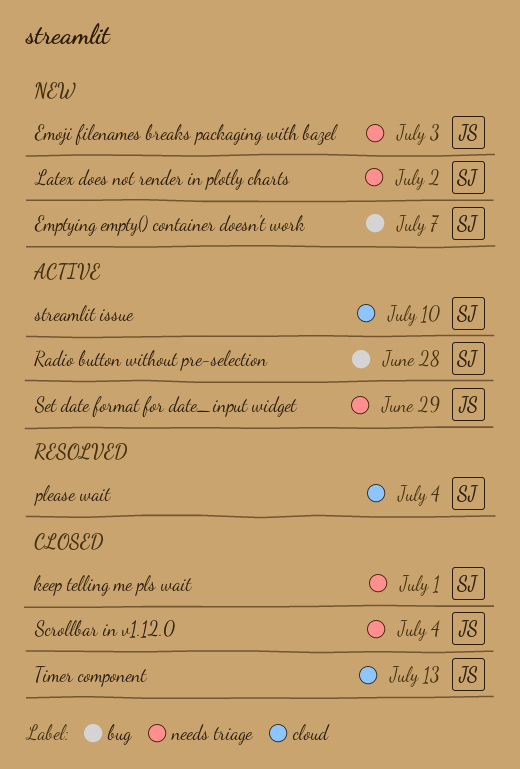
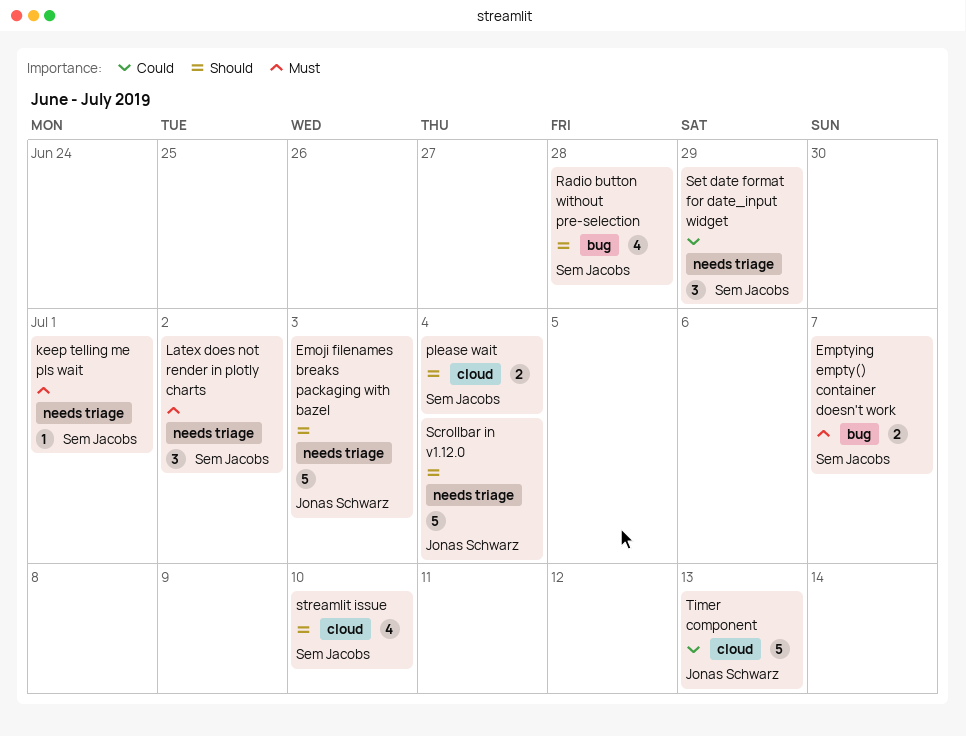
Set date format for date_input widget, owner: Jonas Schwarz -> Sem Jacobs

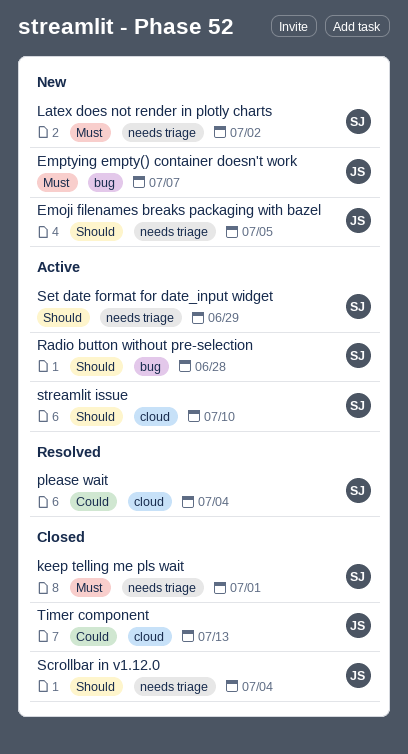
Emoji filenames breaks packaging with bazel, due: Jul 3 -> Jul 5
Emptying empty() container doesn't work, owner: Sem Jacobs -> Jonas Schwarz
please wait, priority: Should -> Could
Set date format for date_input widget, priority: Could -> Should

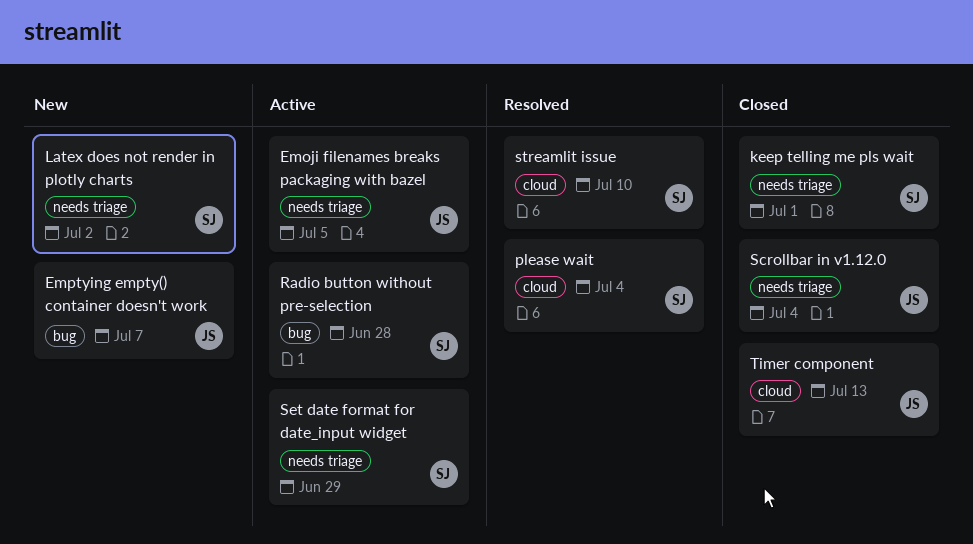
Emoji filenames breaks packaging with bazel, status: New -> Active
streamlit issue, status: Active -> Resolved

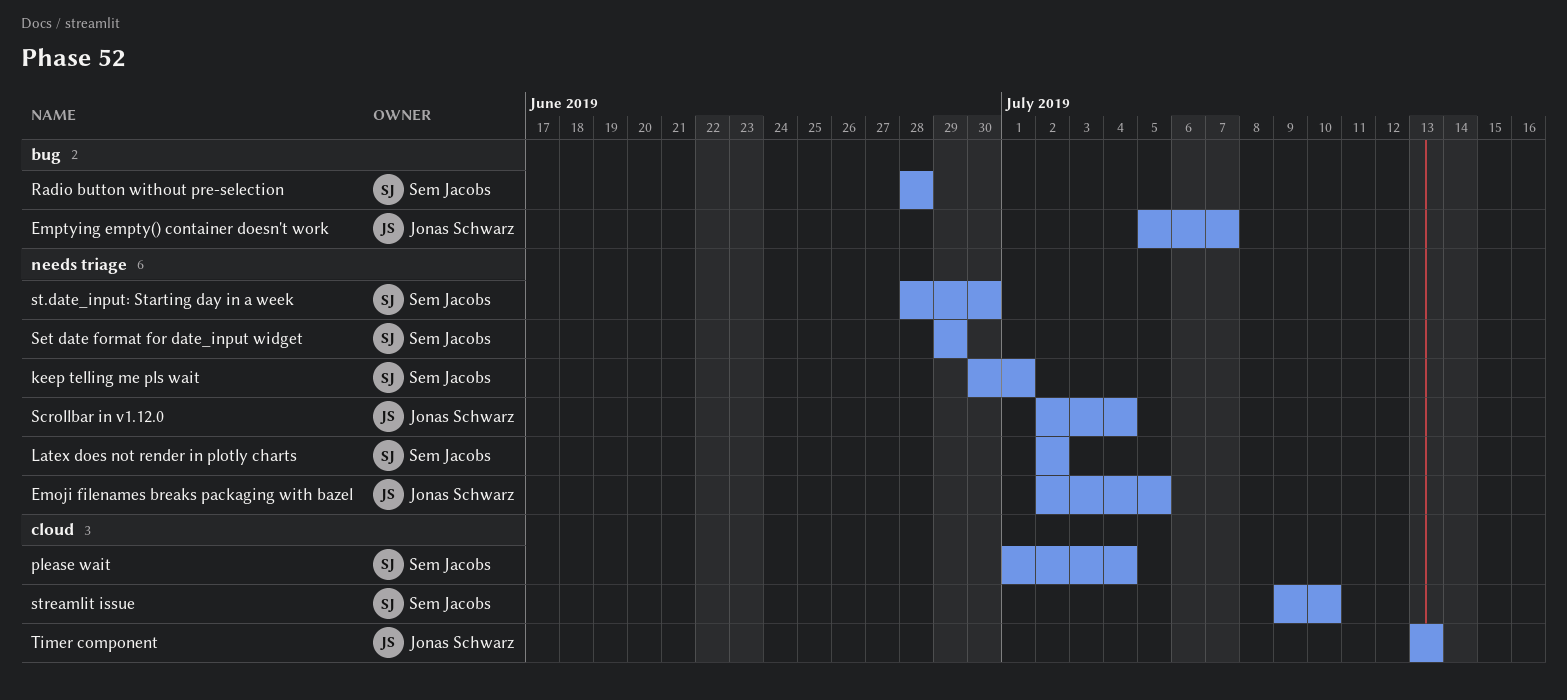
st.date_input: Starting day in a week: none -> present

